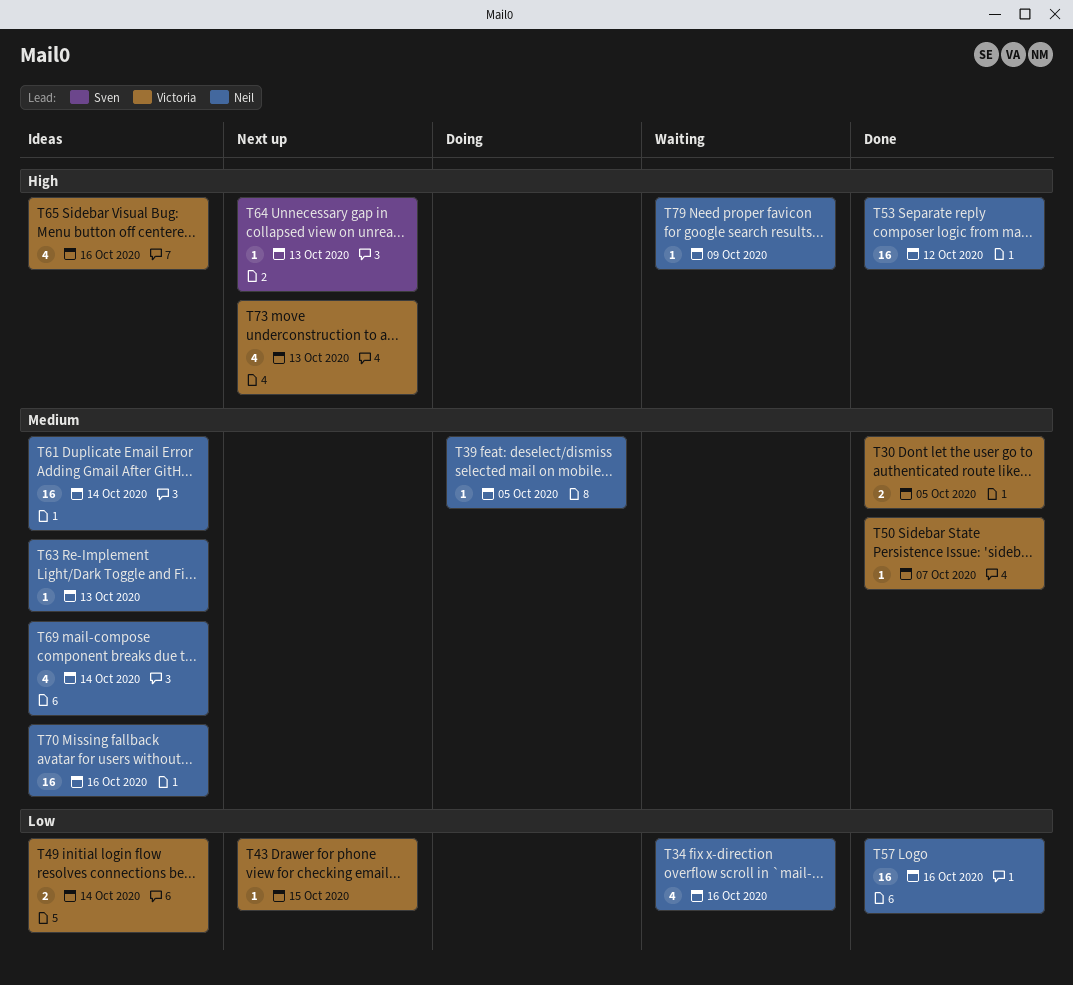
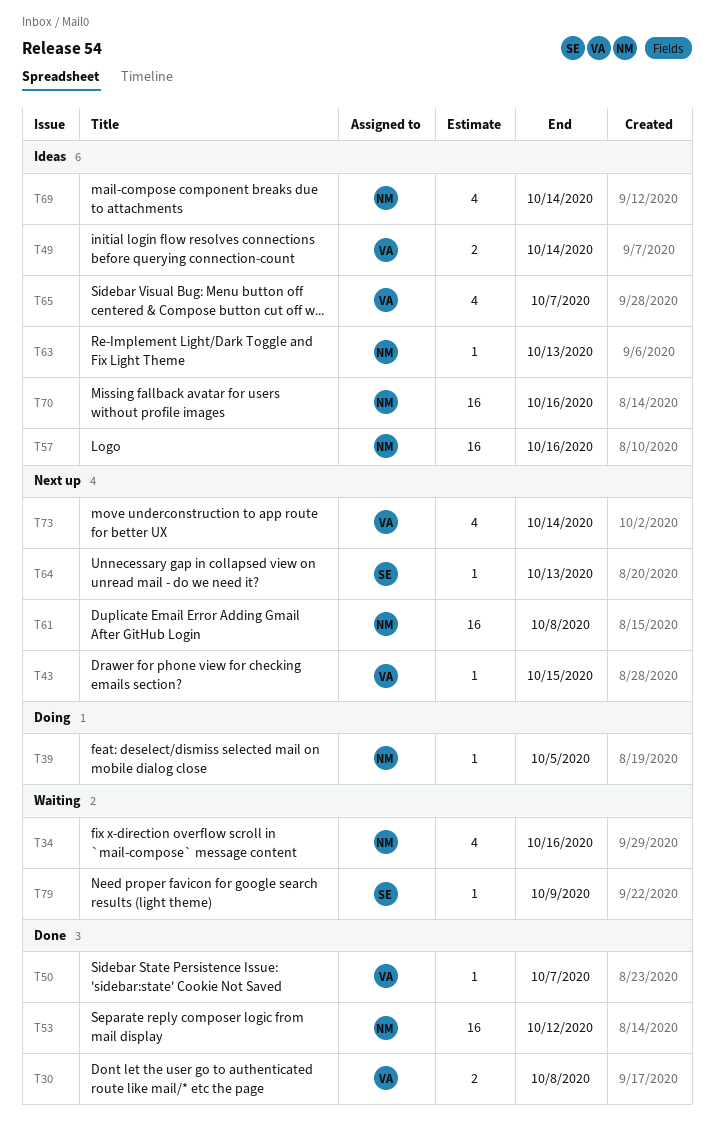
T30, due: Oct 5 -> Oct 8
T57, status: Done -> Ideas
T61, status: Ideas -> Next up
T61, due: Oct 14 -> Oct 8
T65, due: Oct 16 -> Oct 7
T73, due: Oct 13 -> Oct 14
T79, owner: Neil -> Sven

